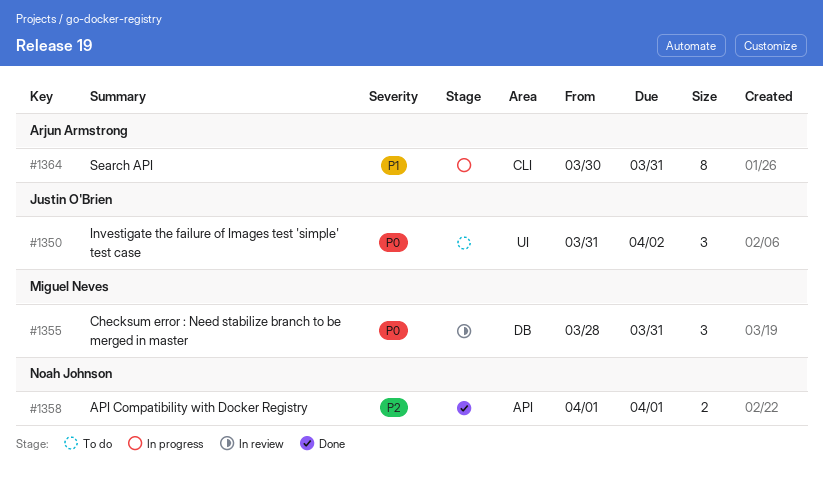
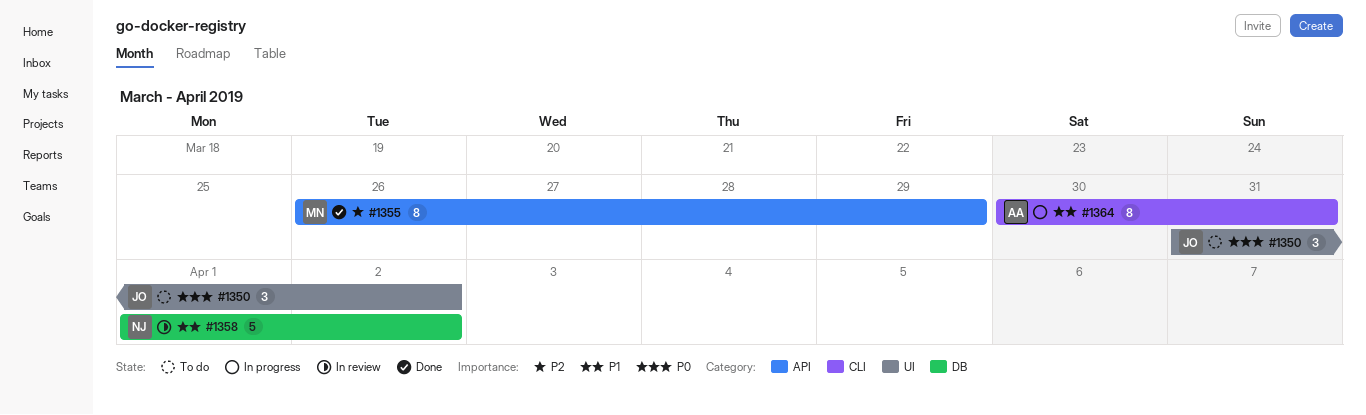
#1355, status: In review -> Done
#1355, priority: P0 -> P2
#1355, label: DB -> API
#1355, estimate: 3 -> 8
#1355, start: Mar 28 -> Mar 26
#1355, due: Mar 31 -> Mar 29
#1358, status: Done -> In review
#1358, priority: P2 -> P1
#1358, label: API -> DB
#1358, estimate: 2 -> 5
#1358, due: Apr 1 -> Apr 2

